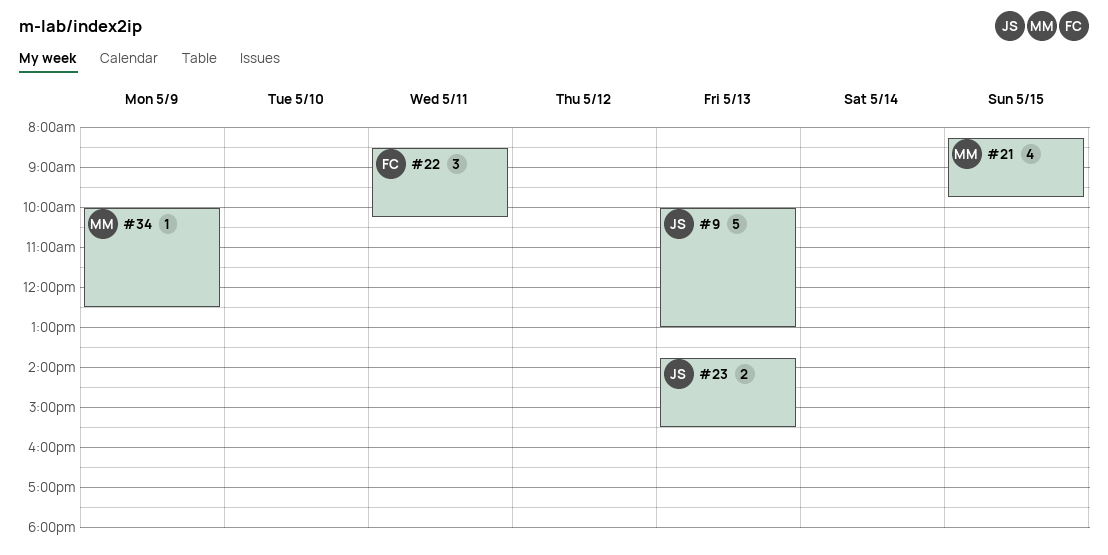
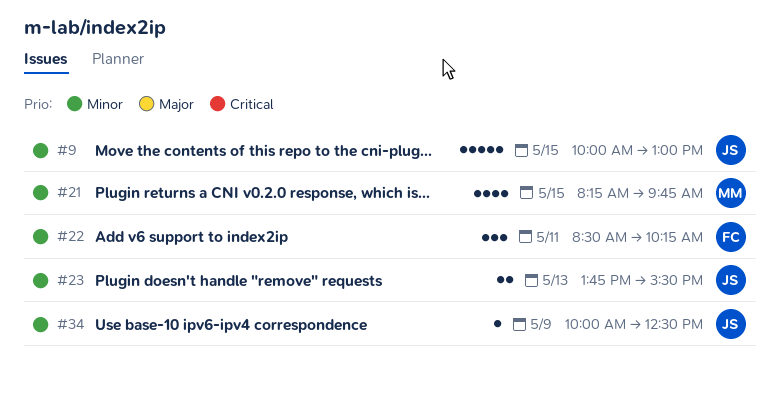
#9, day: May 13 -> May 15
#34, owner: MM -> JS

